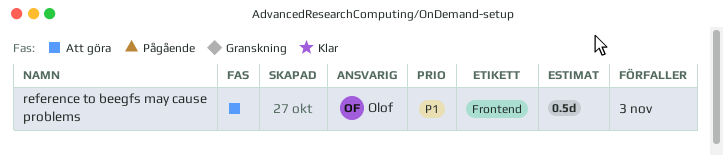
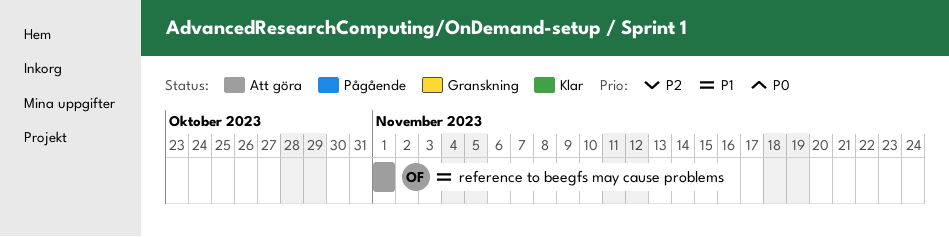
reference to beegfs may cause problems, due: Nov 3 -> Nov 1

